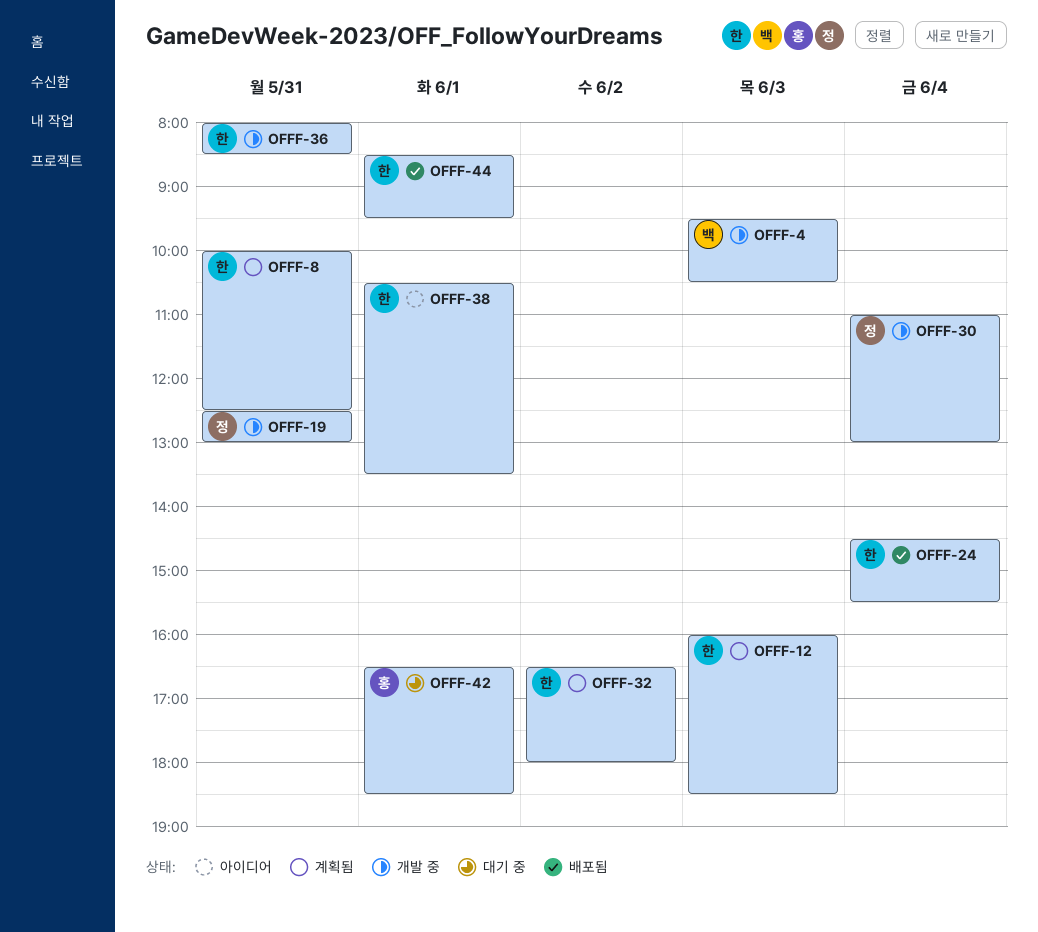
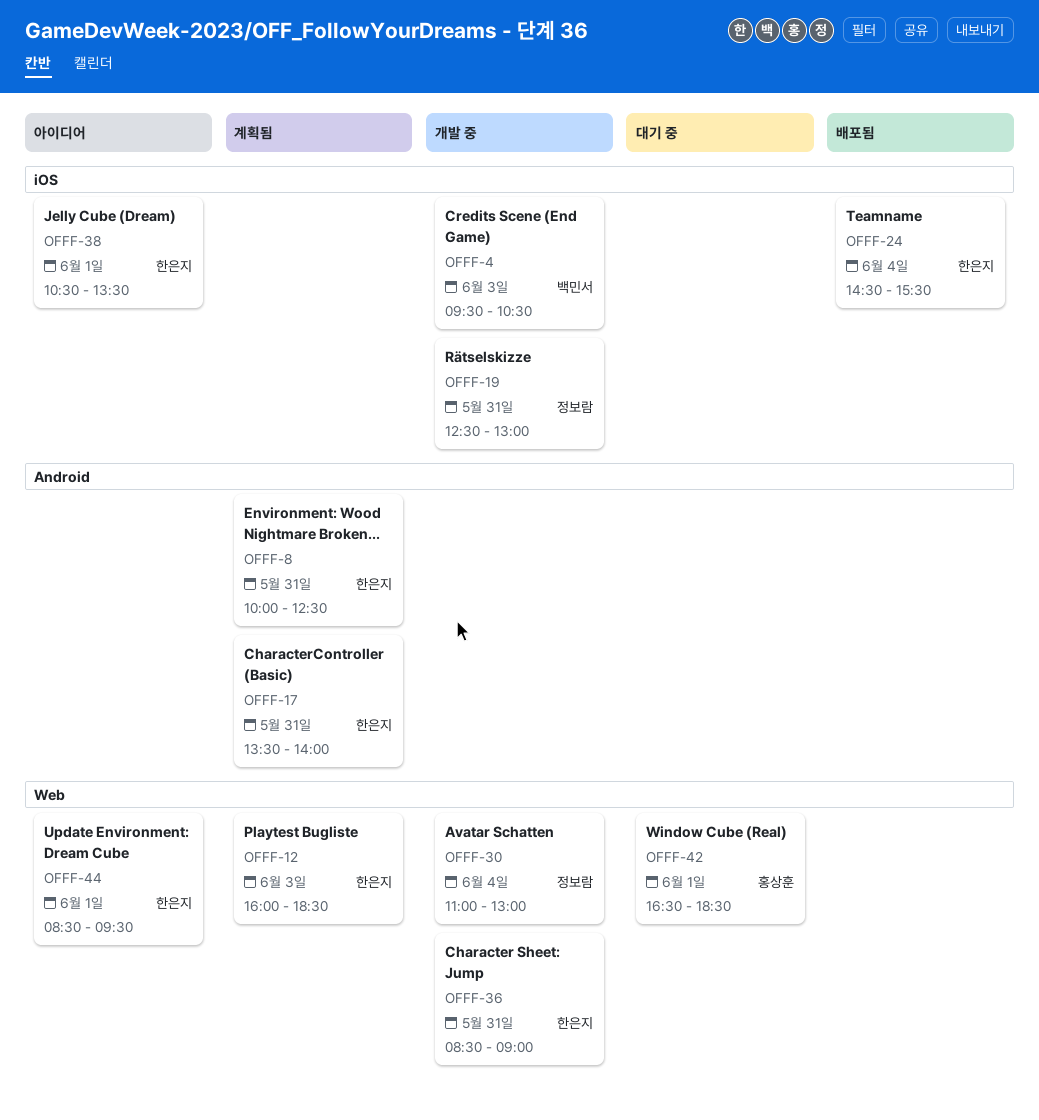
OFFF-17: none -> present
OFFF-32: present -> none
OFFF-36, begins: 08:00 -> 08:30
OFFF-36, ends: 08:30 -> 09:00
OFFF-44, status: 배포됨 -> 아이디어

